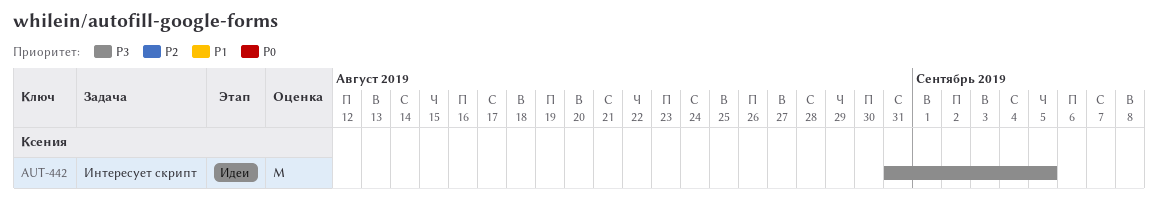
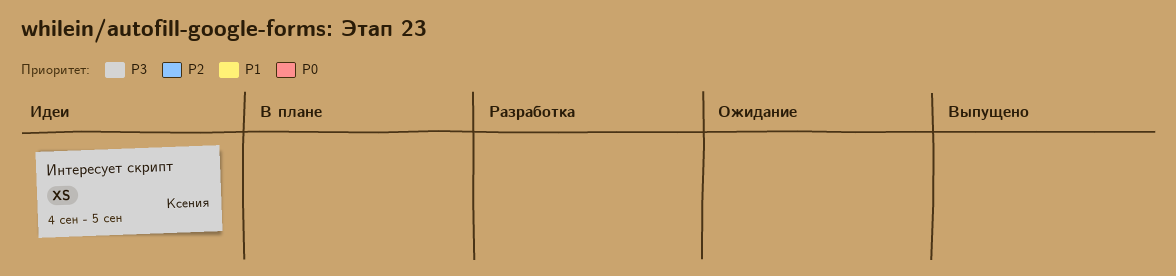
Интересует скрипт, estimate: M -> XS
Интересует скрипт, start: Aug 31 -> Sep 4

